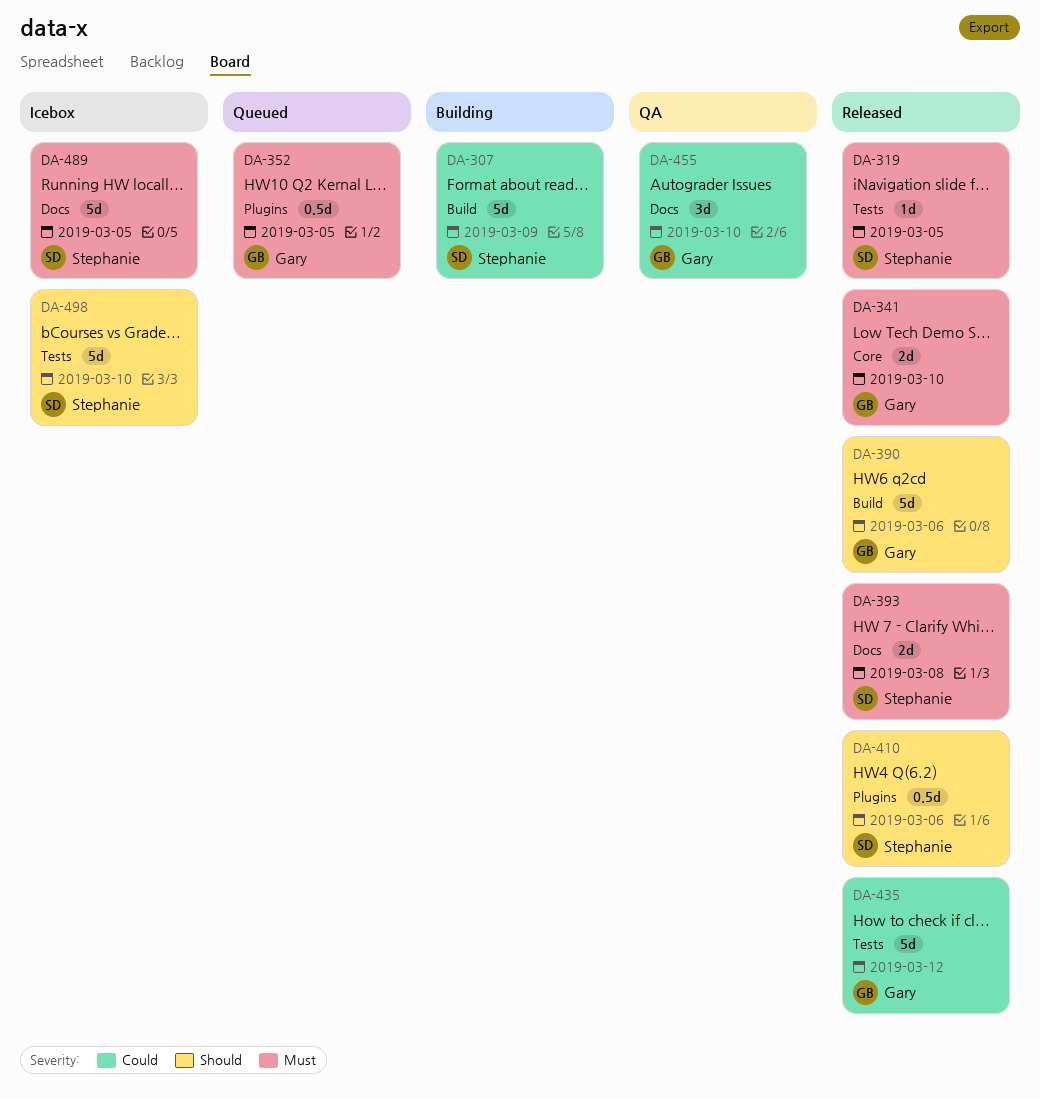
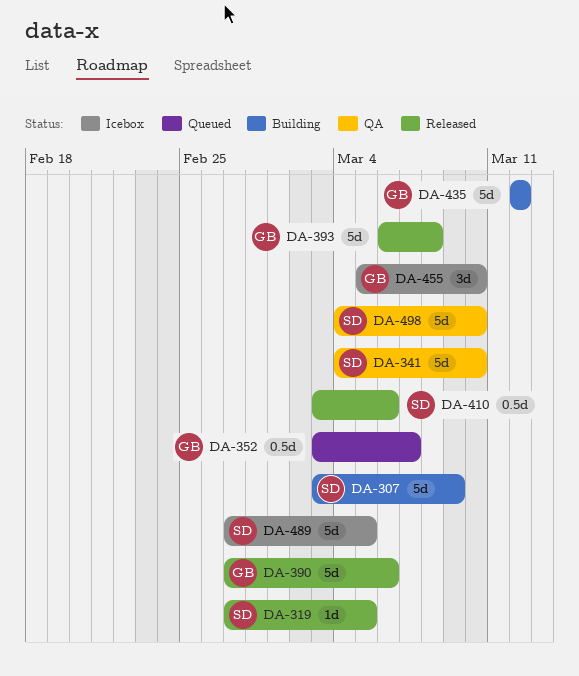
DA-341, status: Released -> QA
DA-341, owner: Gary -> Stephanie
DA-341, estimate: 2d -> 5d
DA-352, due: Mar 5 -> Mar 7
DA-393, owner: Stephanie -> Gary
DA-393, estimate: 2d -> 5d
DA-435, status: Released -> Building
DA-455, status: QA -> Icebox
DA-498, status: Icebox -> QA

